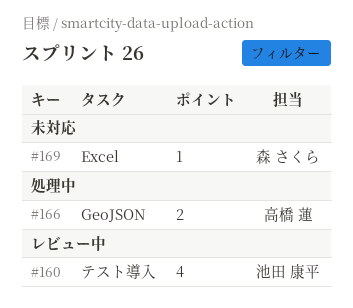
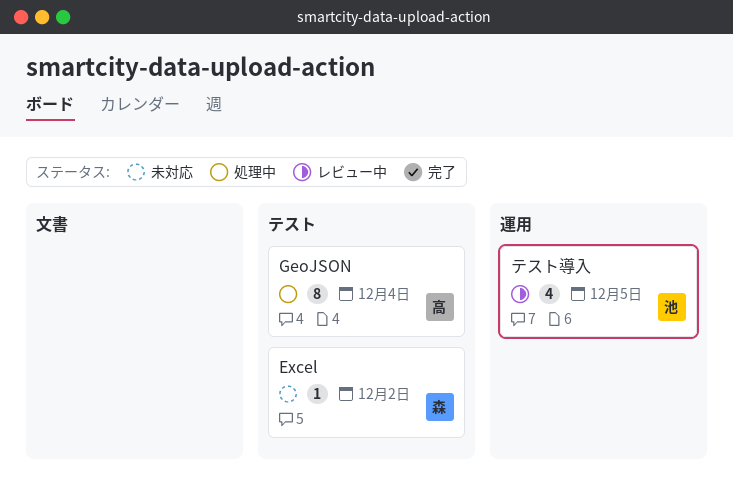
GeoJSON, estimate: 2 -> 8

